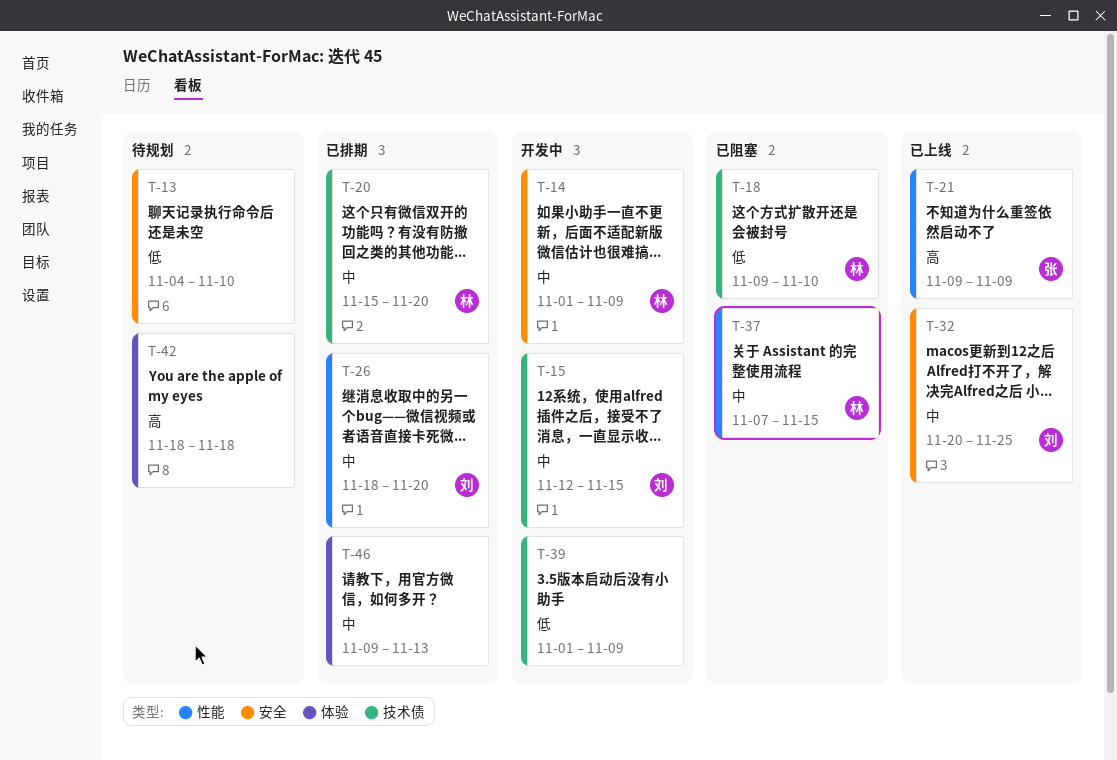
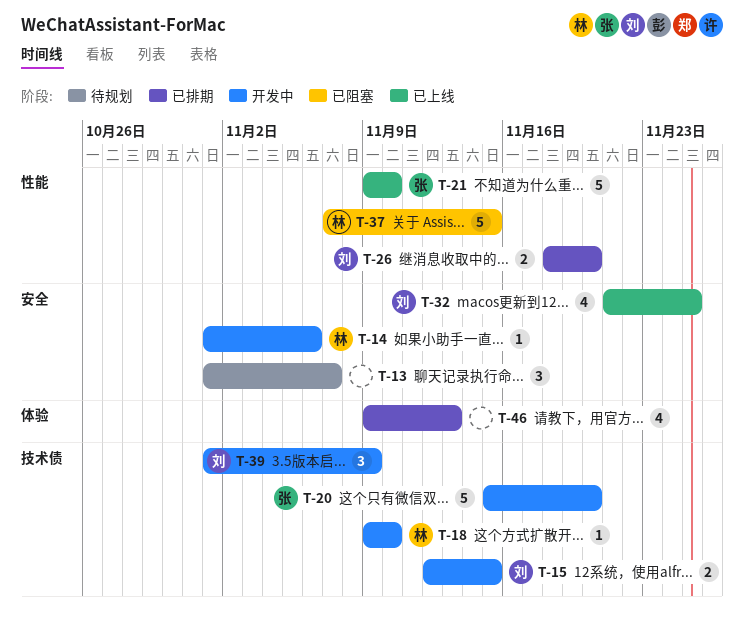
T-13, start: Nov 4 -> Nov 1
T-13, due: Nov 10 -> Nov 7
T-14, due: Nov 9 -> Nov 6
T-18, status: 已阻塞 -> 开发中
T-20, status: 已排期 -> 开发中
T-20, owner: 林 -> 张
T-21, due: Nov 9 -> Nov 10
T-32, start: Nov 20 -> Nov 21
T-39, owner: none -> 刘
T-42: present -> none

